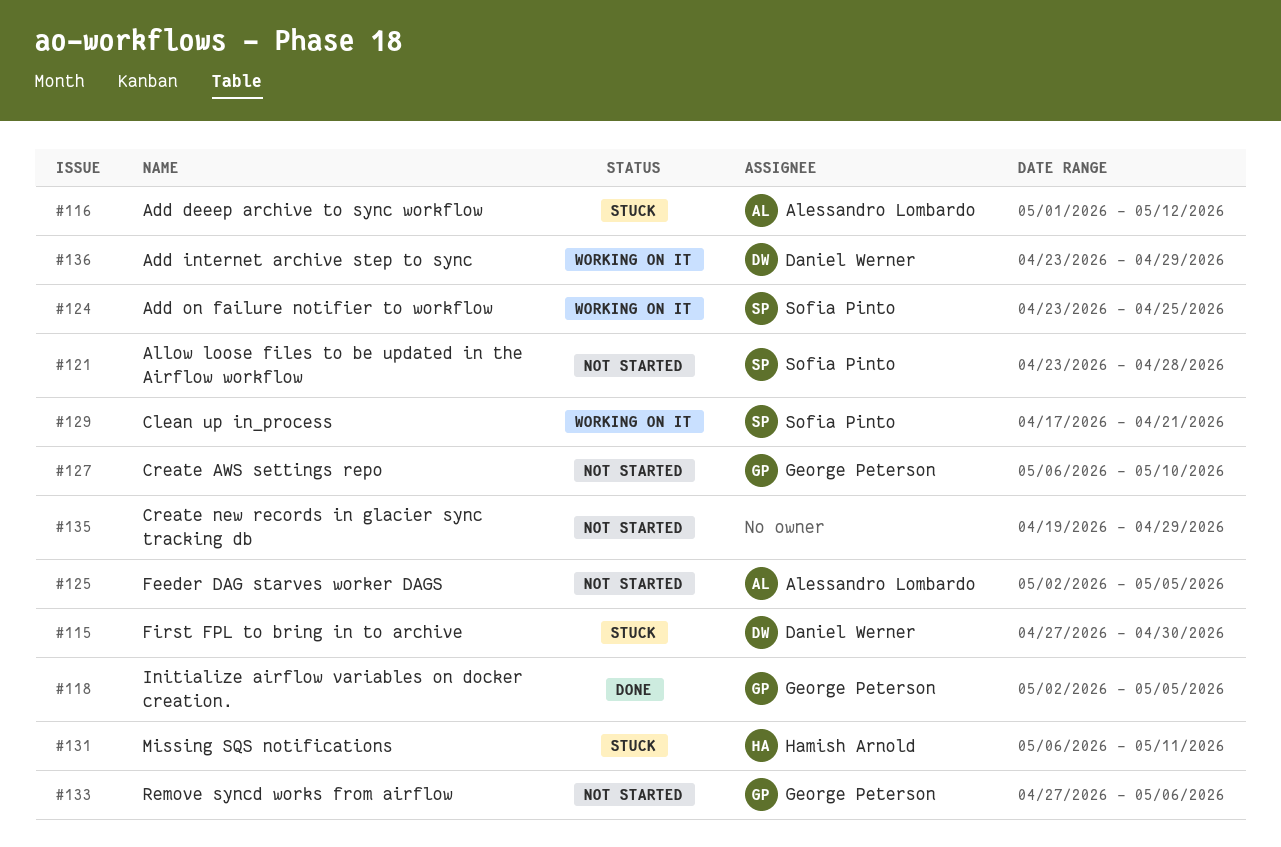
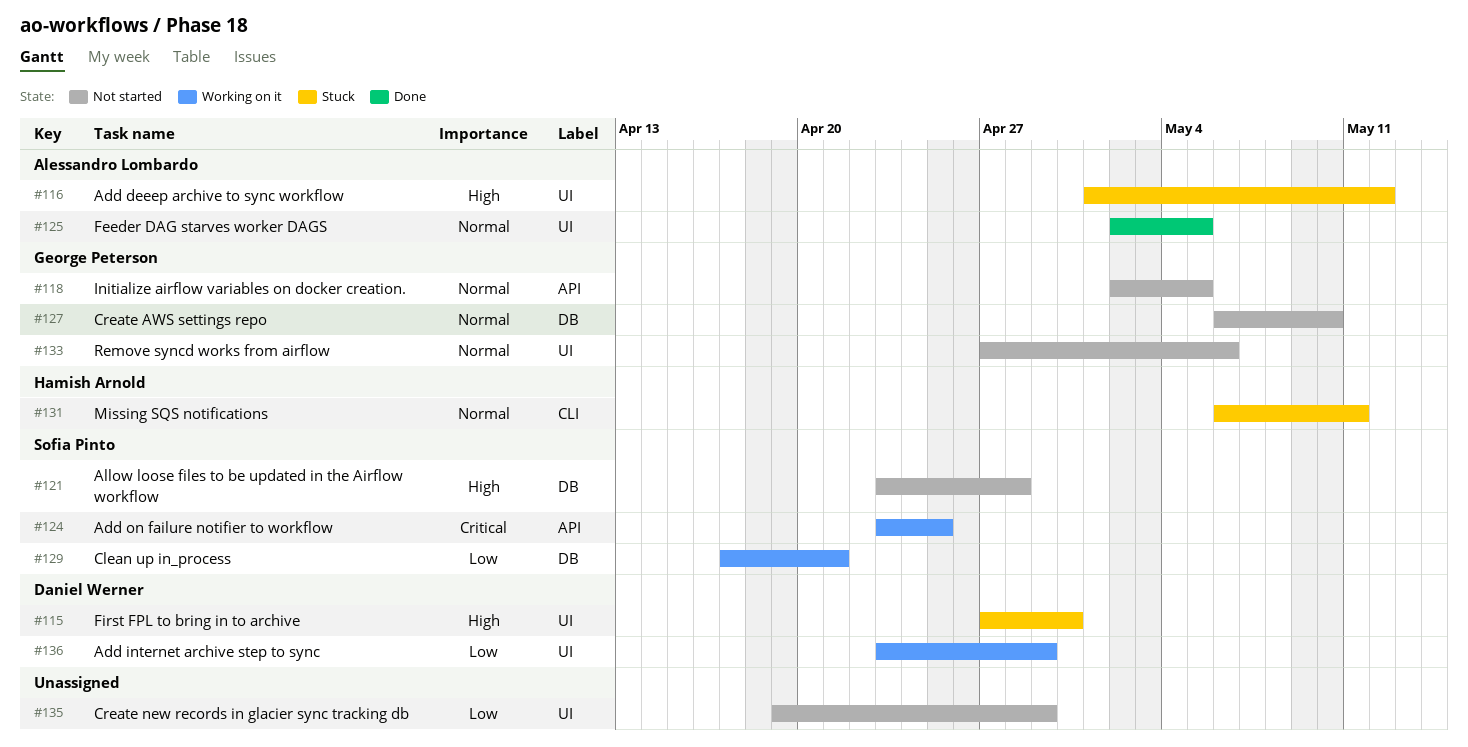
#118, status: Done -> Not started
#125, status: Not started -> Done

